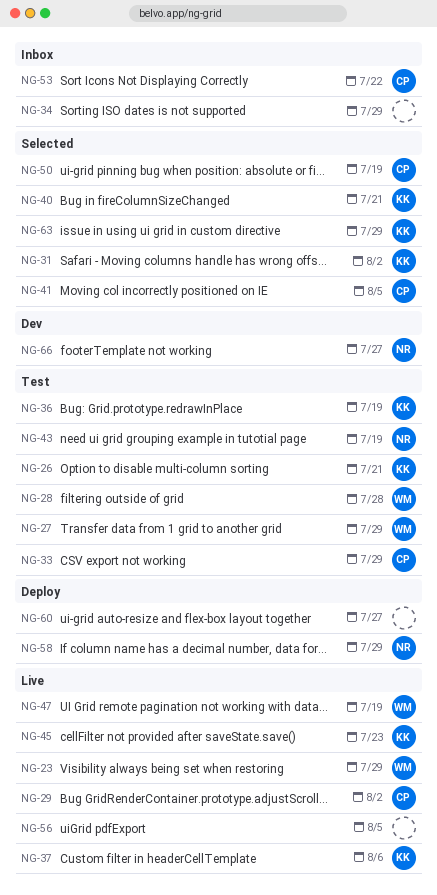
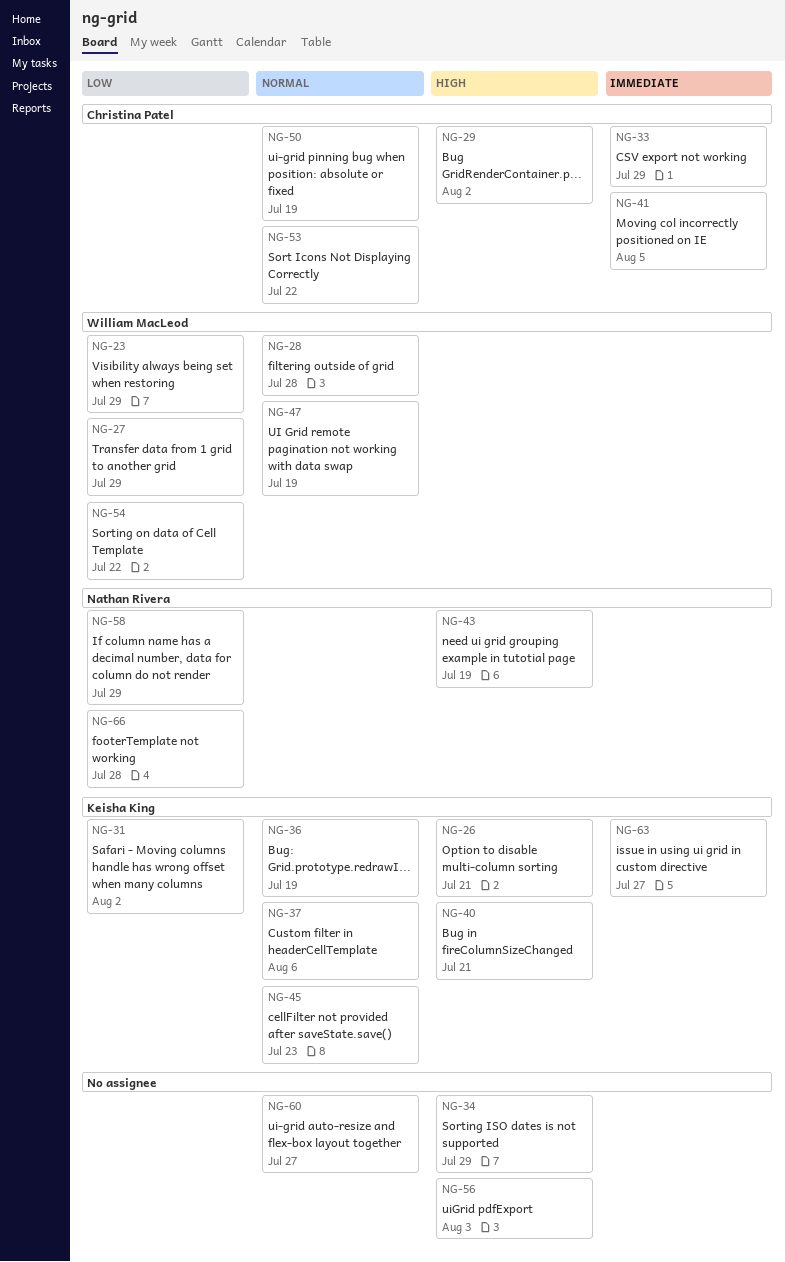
NG-54: none -> present
NG-56, due: Aug 5 -> Aug 3
NG-63, due: Jul 29 -> Jul 27
NG-66, due: Jul 27 -> Jul 28

